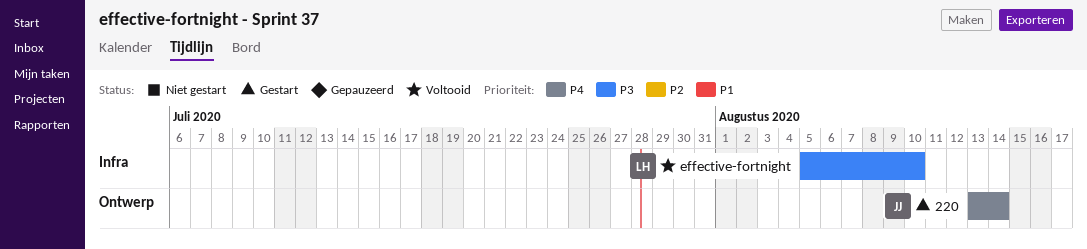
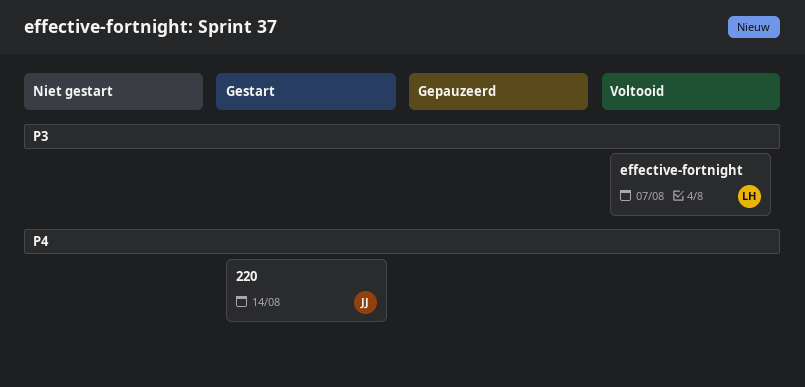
effective-fortnight, due: Aug 10 -> Aug 7

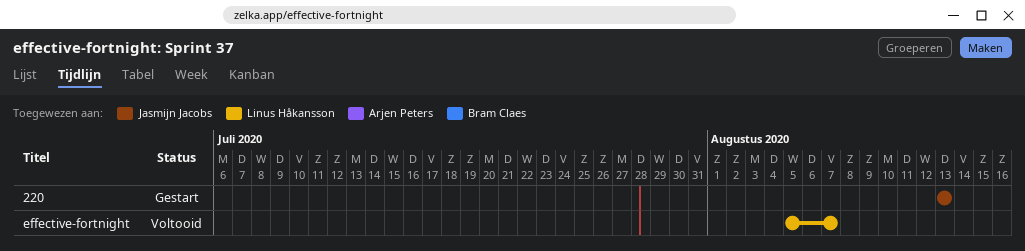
220, due: Aug 14 -> Aug 13

